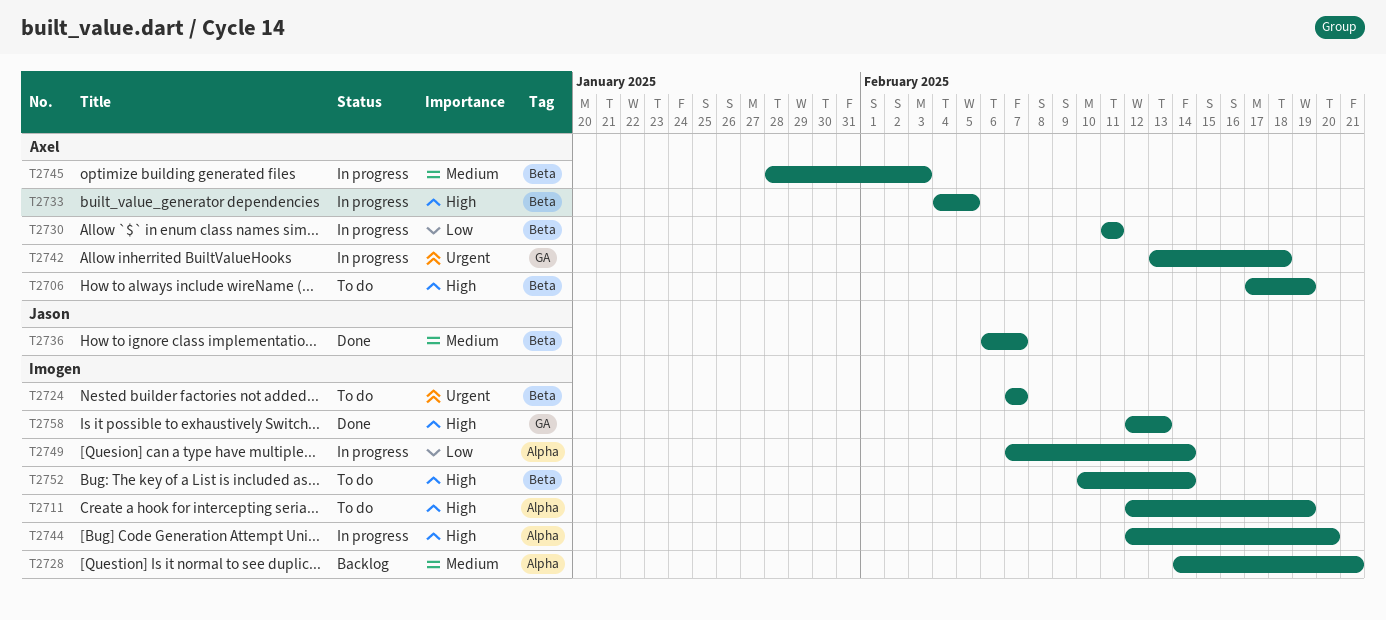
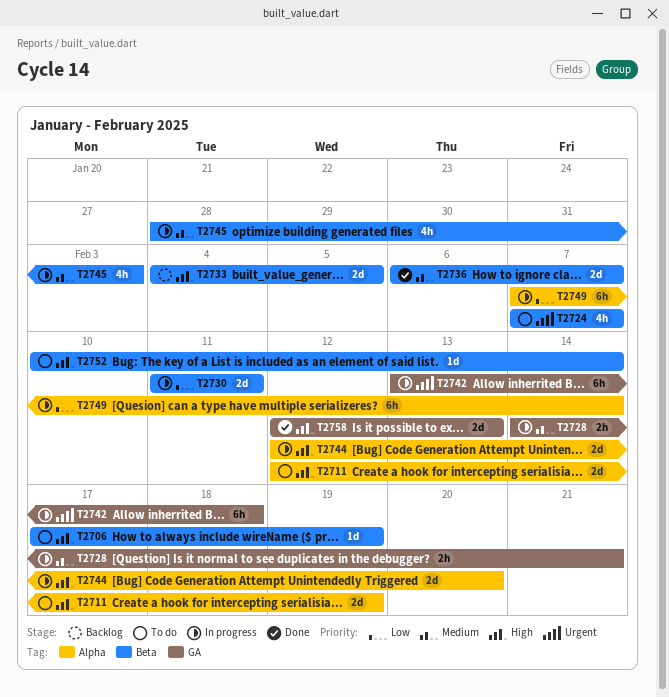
T2728, status: Backlog -> In progress
T2728, label: Alpha -> GA
T2733, status: In progress -> Backlog

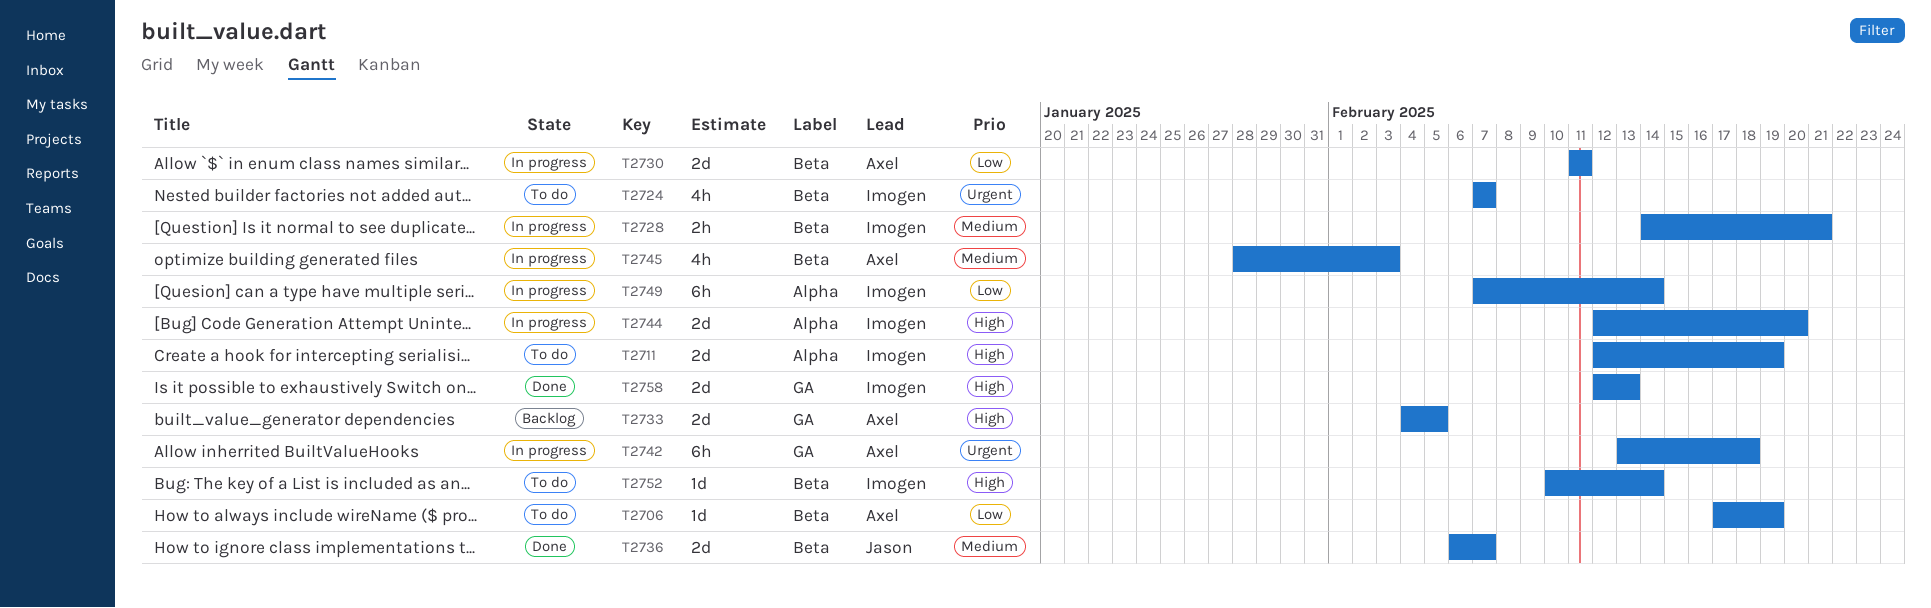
T2706, priority: High -> Low
T2728, label: GA -> Beta
T2733, label: Beta -> GA

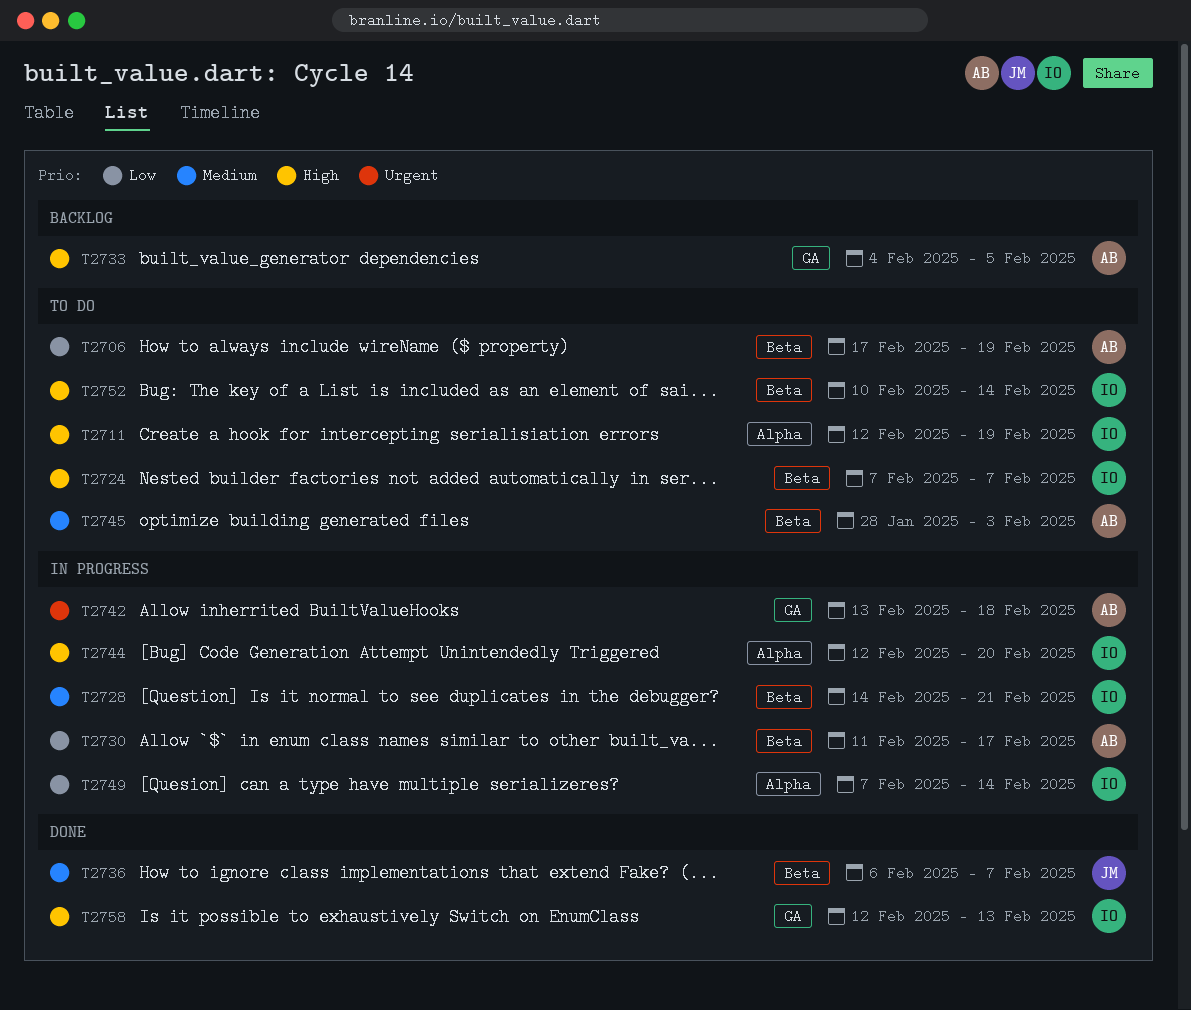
T2724, priority: Urgent -> High
T2730, due: Feb 11 -> Feb 17
T2745, status: In progress -> To do

